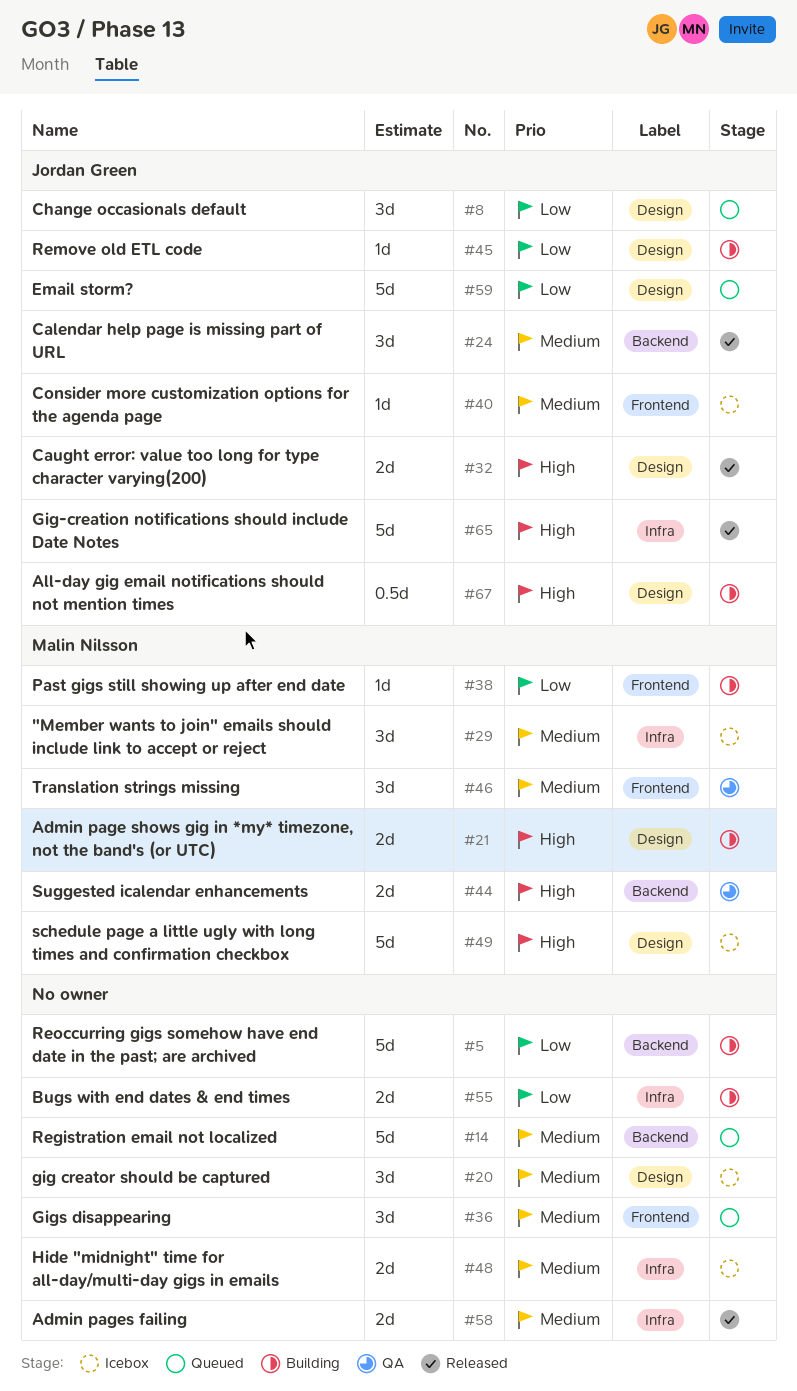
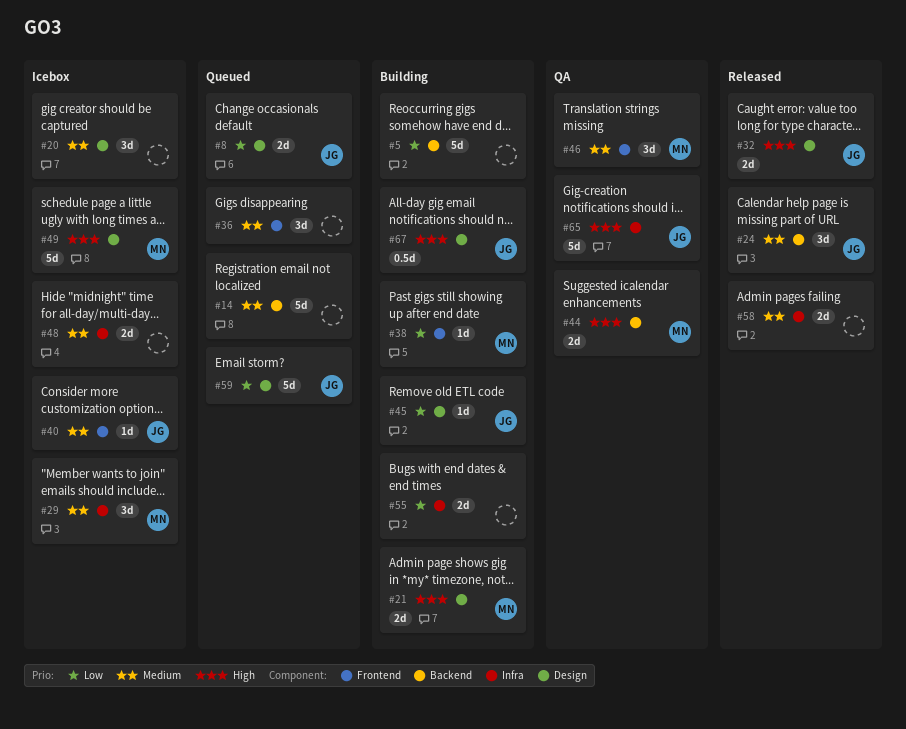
#8, estimate: 3d -> 2d
#65, status: Released -> QA

